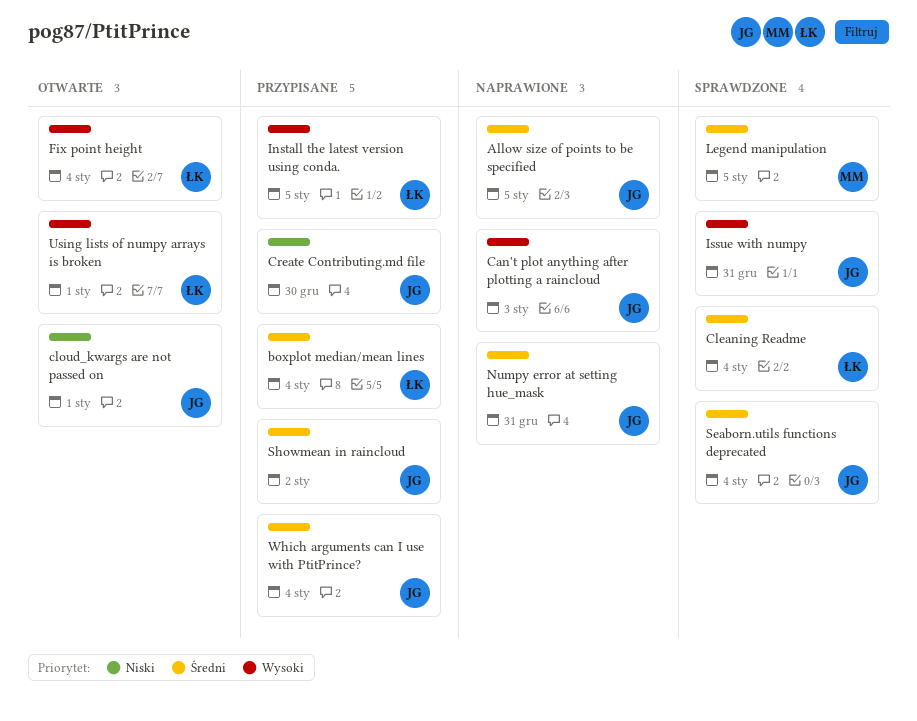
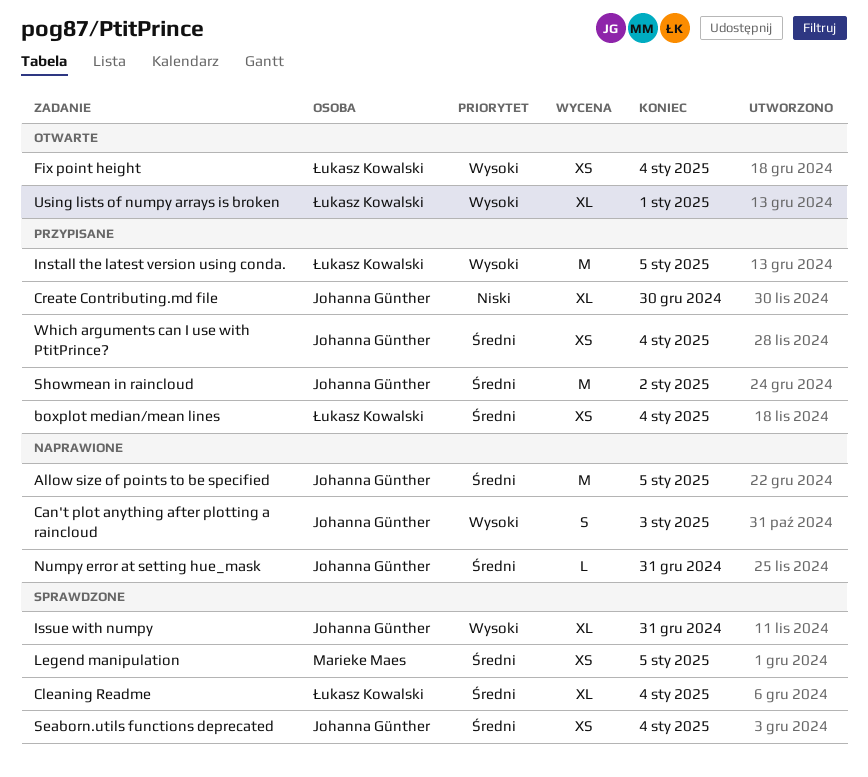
cloud_kwargs are not passed on: present -> none

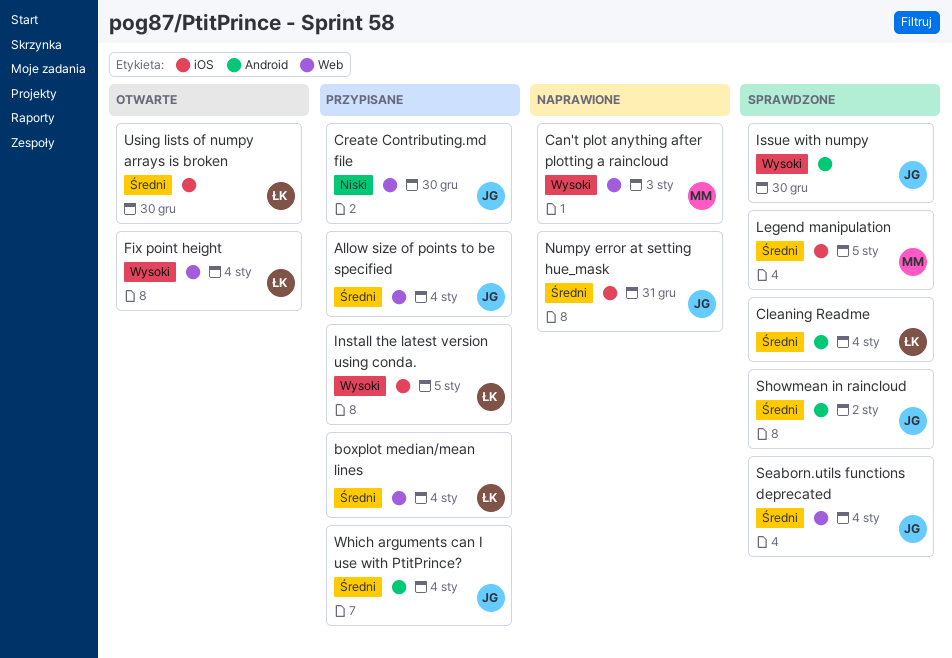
Allow size of points to be specified, status: Naprawione -> Przypisane
Allow size of points to be specified, due: Jan 5 -> Jan 4
Can't plot anything after plotting a raincloud, owner: Johanna Günther -> Marieke Maes
Issue with numpy, due: Dec 31 -> Dec 30
Showmean in raincloud, status: Przypisane -> Sprawdzone
Using lists of numpy arrays is broken, priority: Wysoki -> Średni
Using lists of numpy arrays is broken, due: Jan 1 -> Dec 30

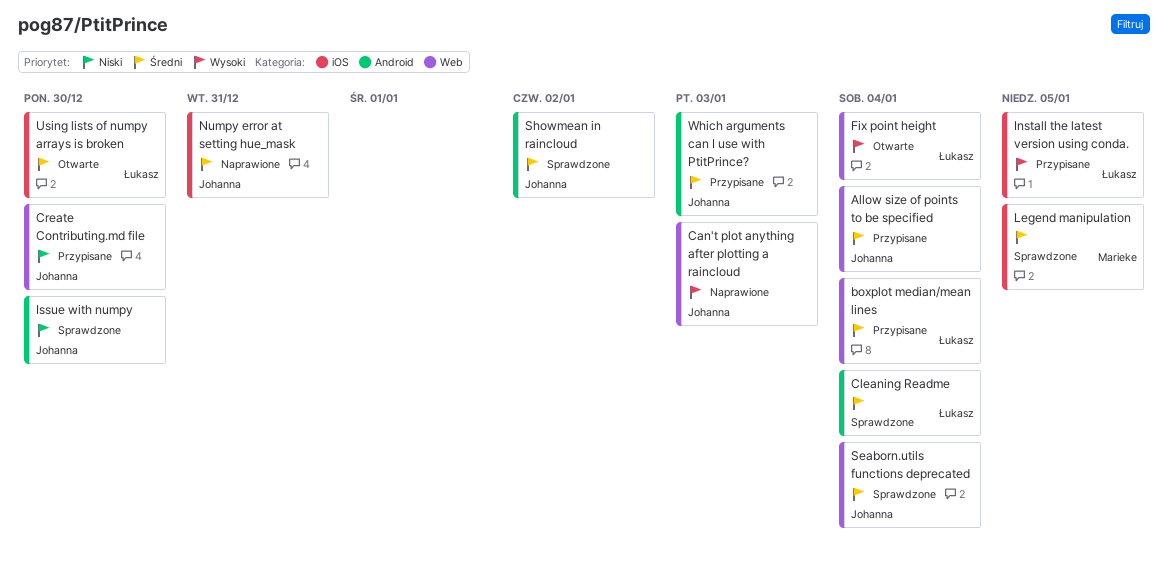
Can't plot anything after plotting a raincloud, owner: Marieke -> Johanna
Issue with numpy, priority: Wysoki -> Niski
Which arguments can I use with PtitPrince?, due: Jan 4 -> Jan 3

